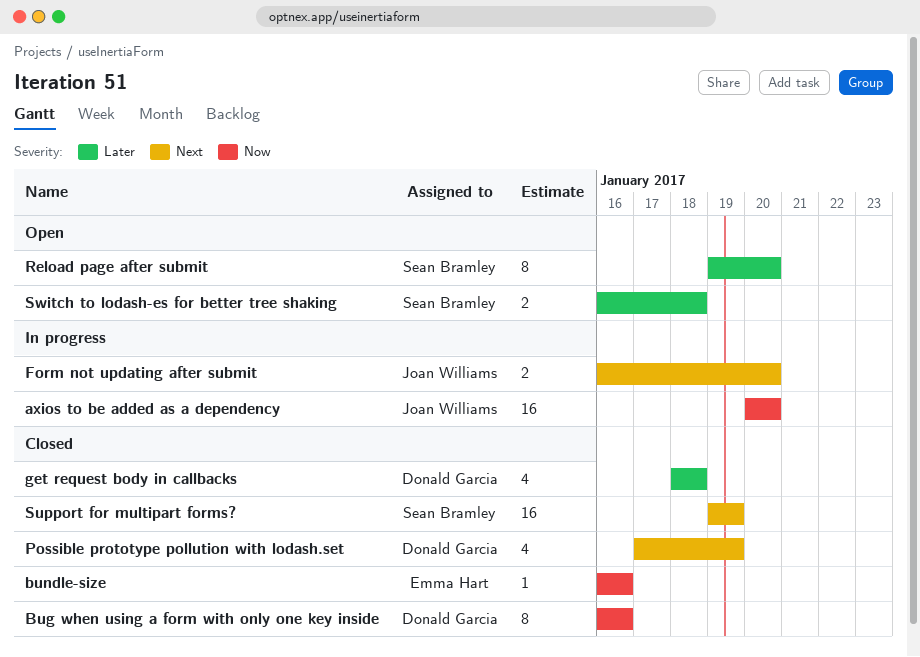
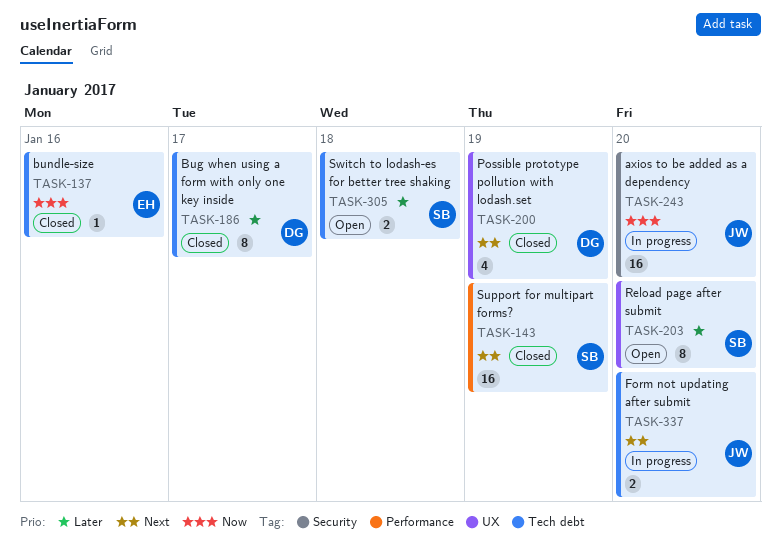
Bug when using a form with only one key inside, priority: Now -> Later
Bug when using a form with only one key inside, due: Jan 16 -> Jan 17
get request body in callbacks: present -> none

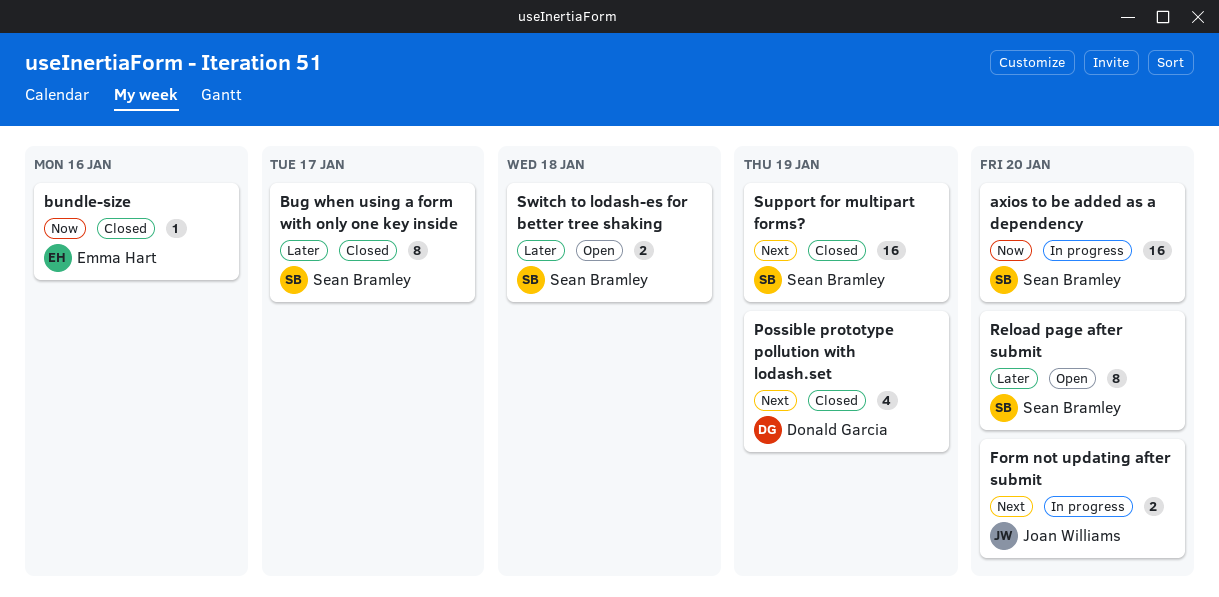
axios to be added as a dependency, owner: Joan Williams -> Sean Bramley
Bug when using a form with only one key inside, owner: Donald Garcia -> Sean Bramley

